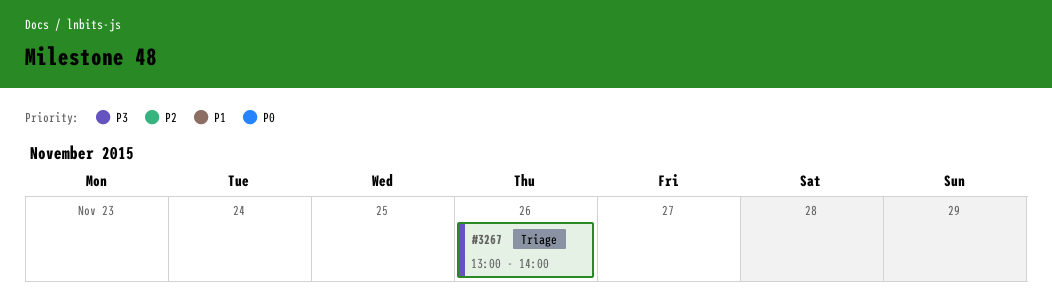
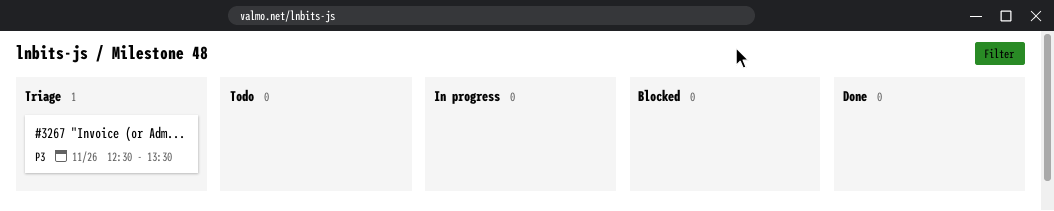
#3267, begins: 13:00 -> 12:30
#3267, ends: 14:00 -> 13:30

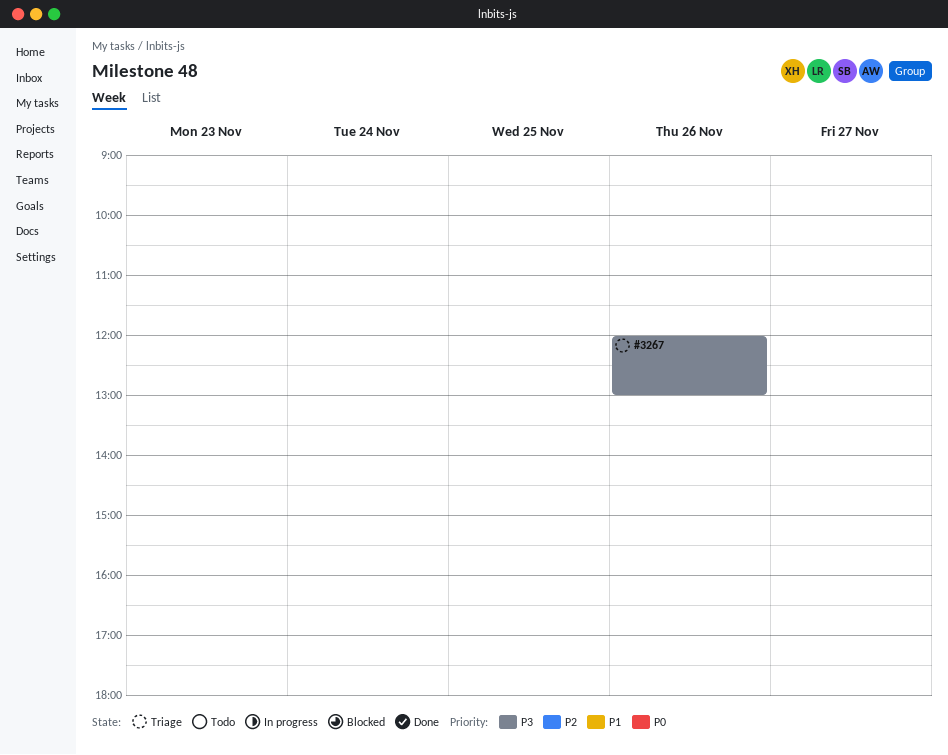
#3267, begins: 12:30 -> 12:00
#3267, ends: 13:30 -> 13:00

